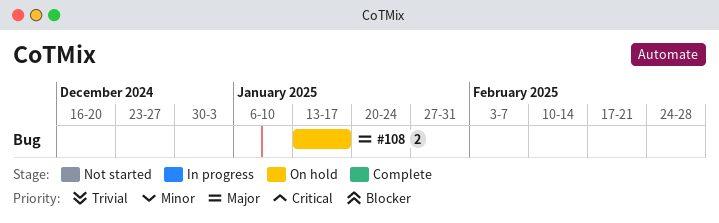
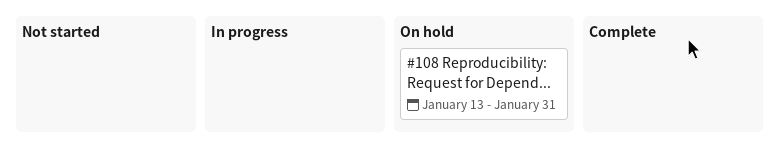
#108, due: Jan 17 -> Jan 31

